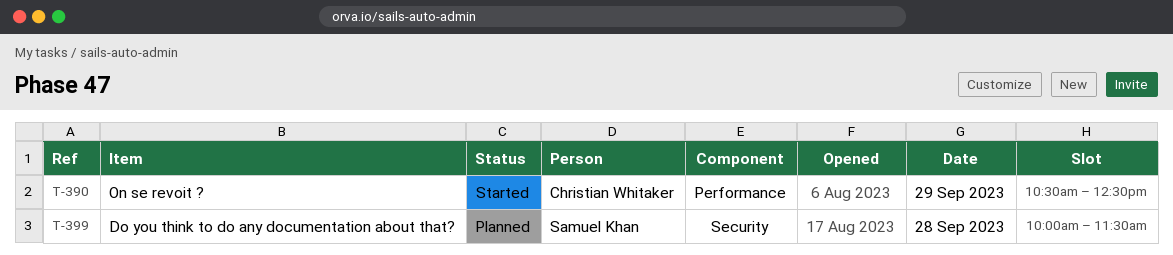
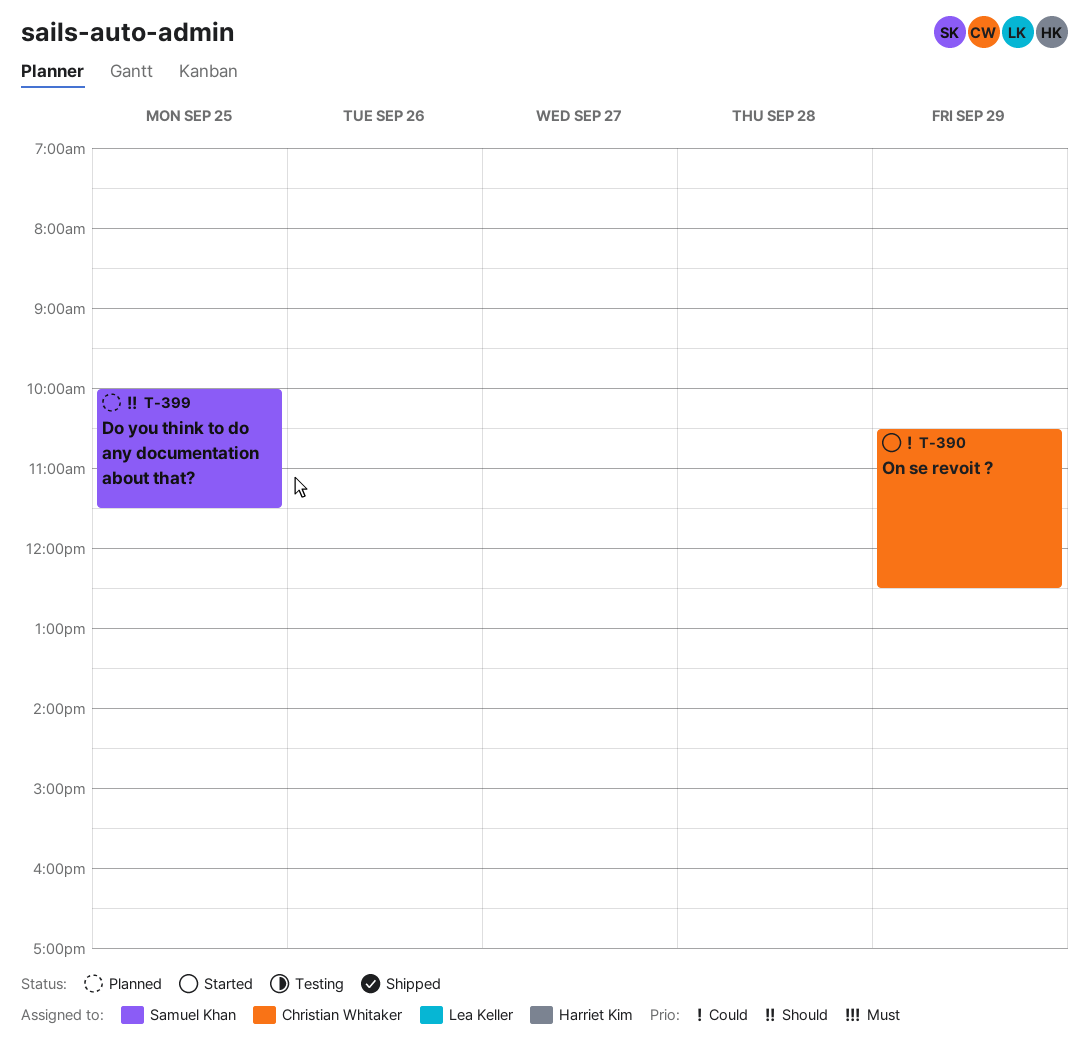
T-399, day: Sep 28 -> Sep 25

